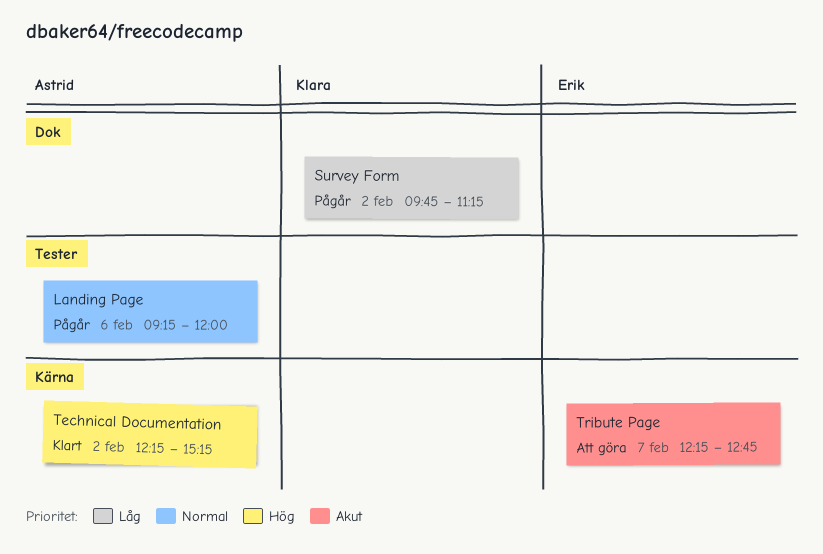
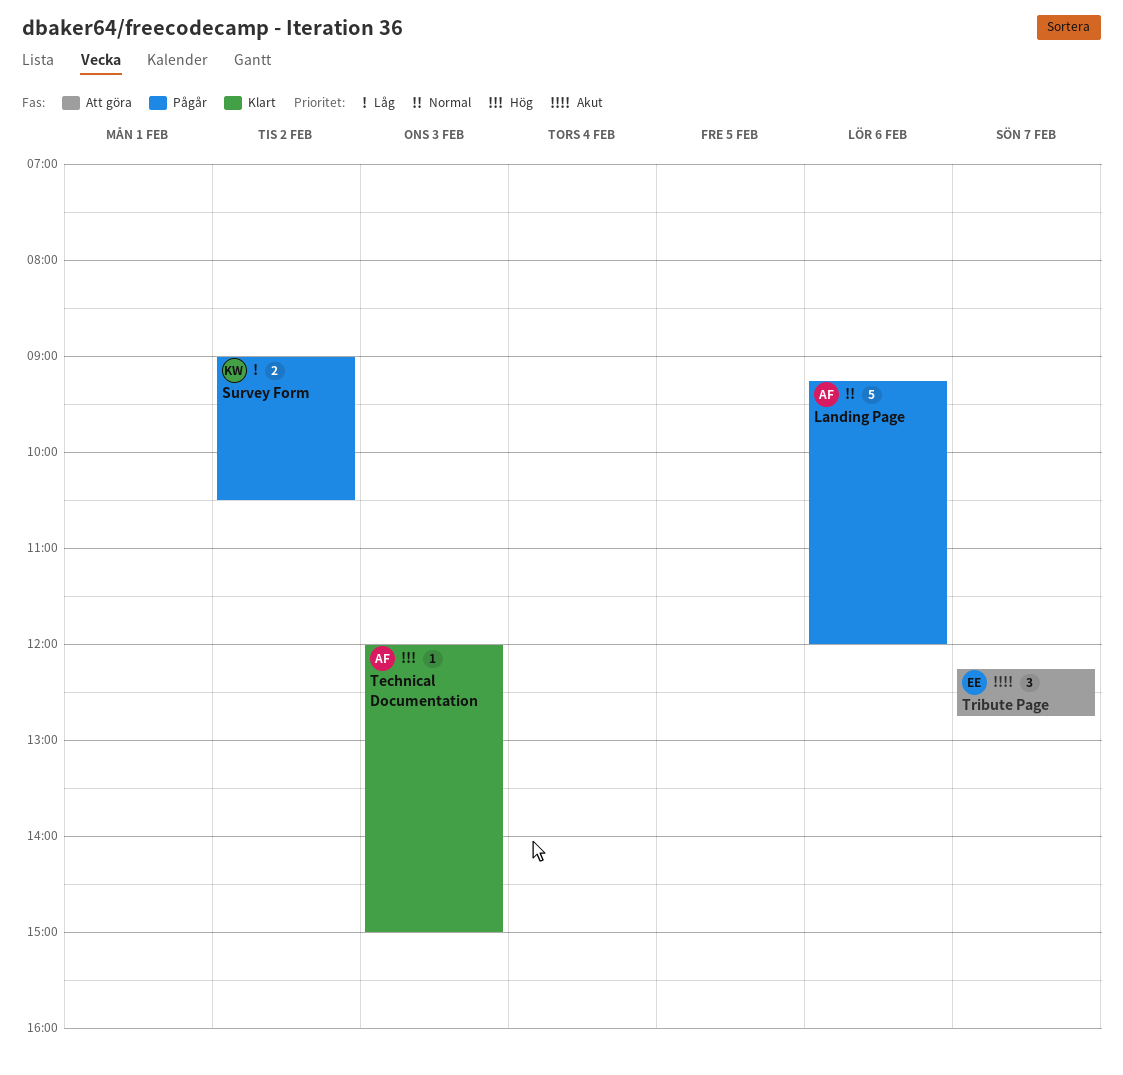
Survey Form, begins: 09:45 -> 09:00
Survey Form, ends: 11:15 -> 10:30
Technical Documentation, day: Feb 2 -> Feb 3
Technical Documentation, begins: 12:15 -> 12:00
Technical Documentation, ends: 15:15 -> 15:00

